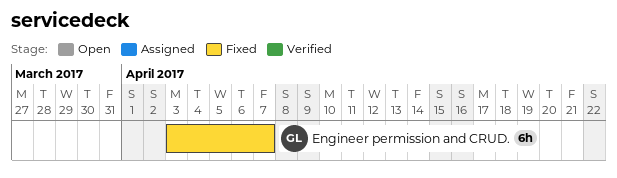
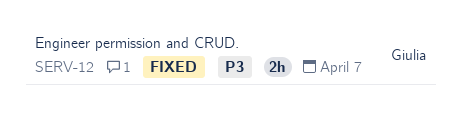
Engineer permission and CRUD., estimate: 6h -> 2h

